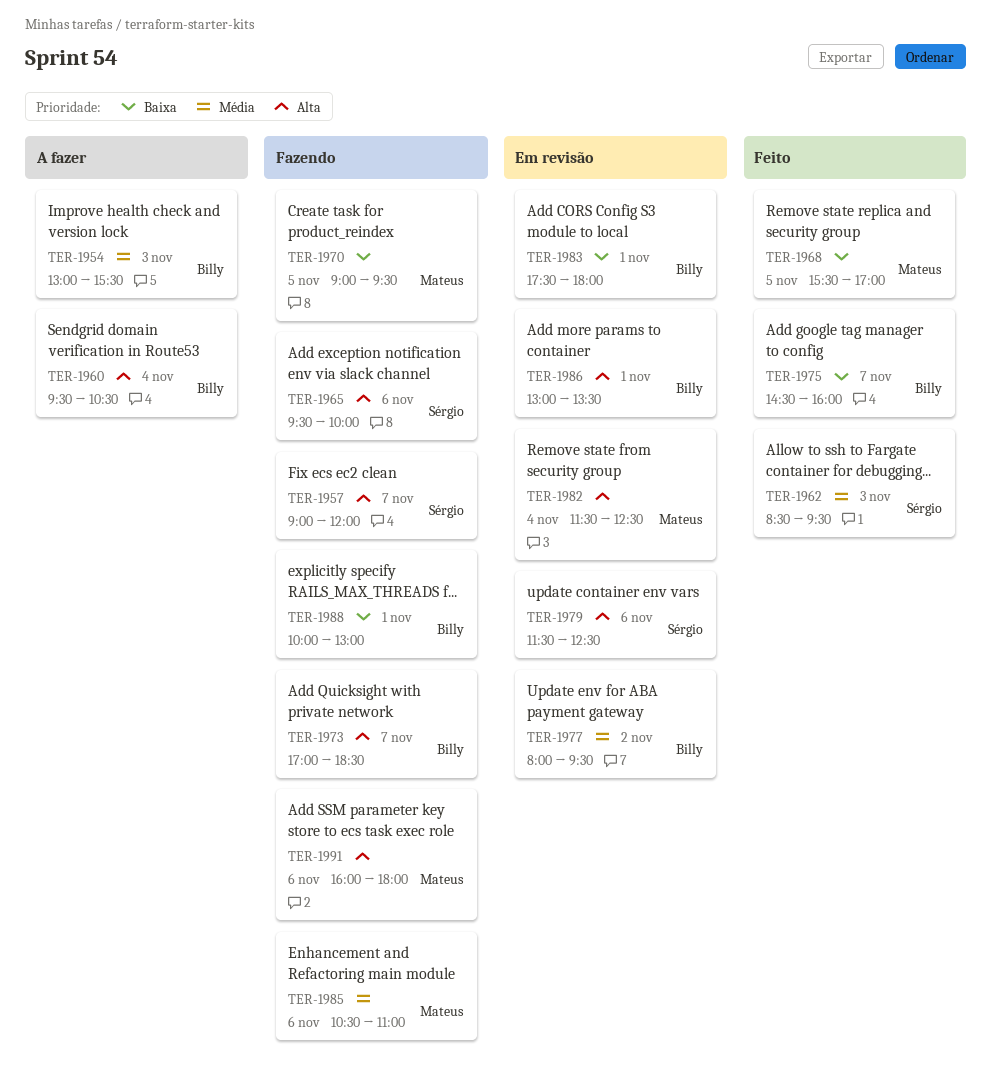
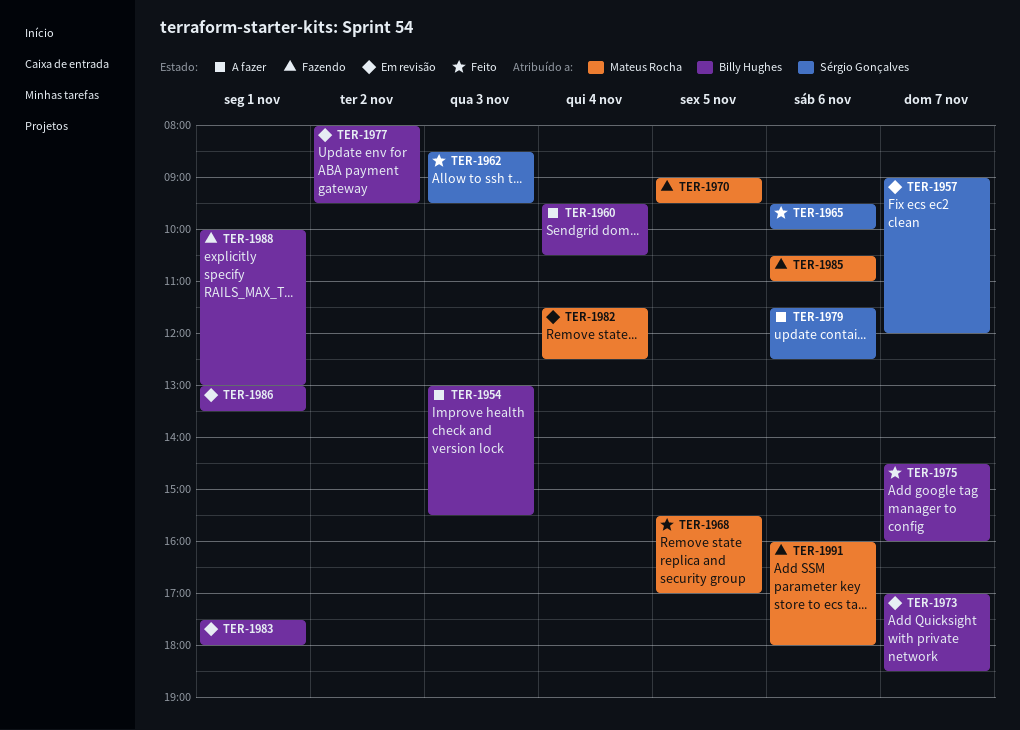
TER-1957, status: Fazendo -> Em revisão
TER-1965, status: Fazendo -> Feito
TER-1973, status: Fazendo -> Em revisão
TER-1979, status: Em revisão -> A fazer

